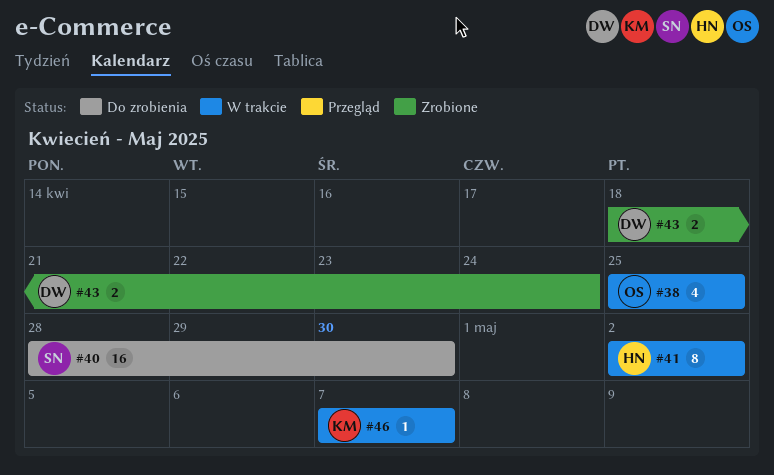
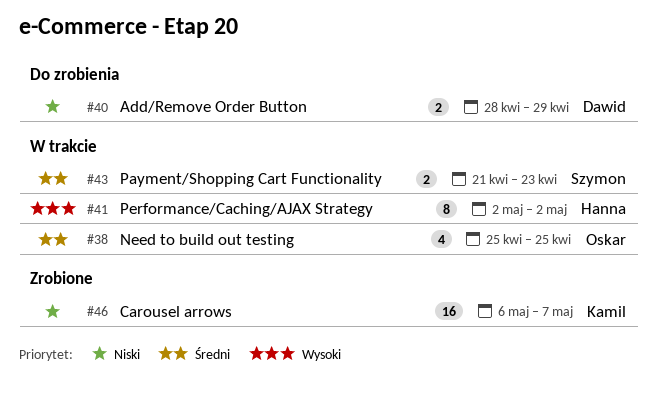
#40, owner: Szymon -> Dawid
#40, estimate: 16 -> 2
#40, due: Apr 30 -> Apr 29
#43, status: Zrobione -> W trakcie
#43, owner: Dawid -> Szymon
#43, start: Apr 18 -> Apr 21
#43, due: Apr 24 -> Apr 23
#46, status: W trakcie -> Zrobione
#46, estimate: 1 -> 16
#46, start: May 7 -> May 6

